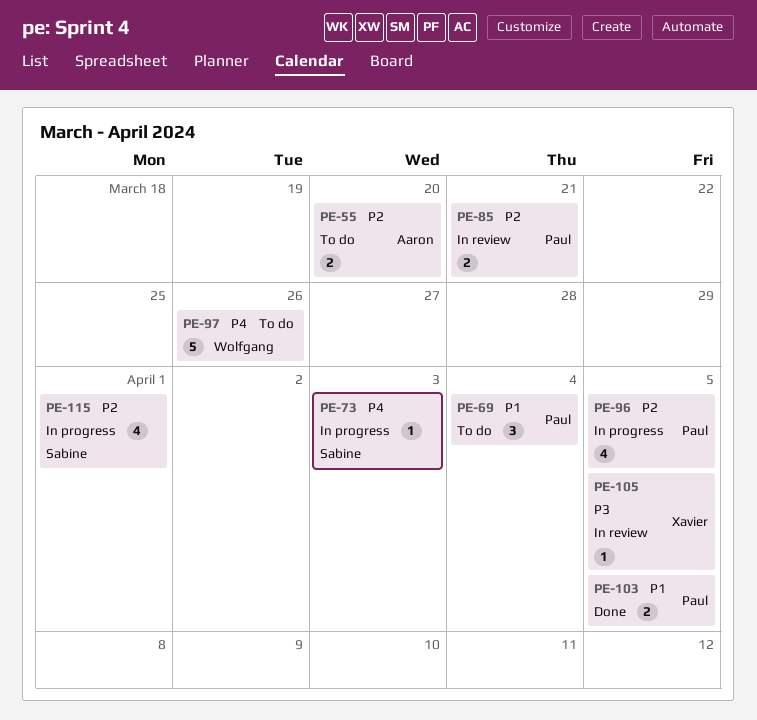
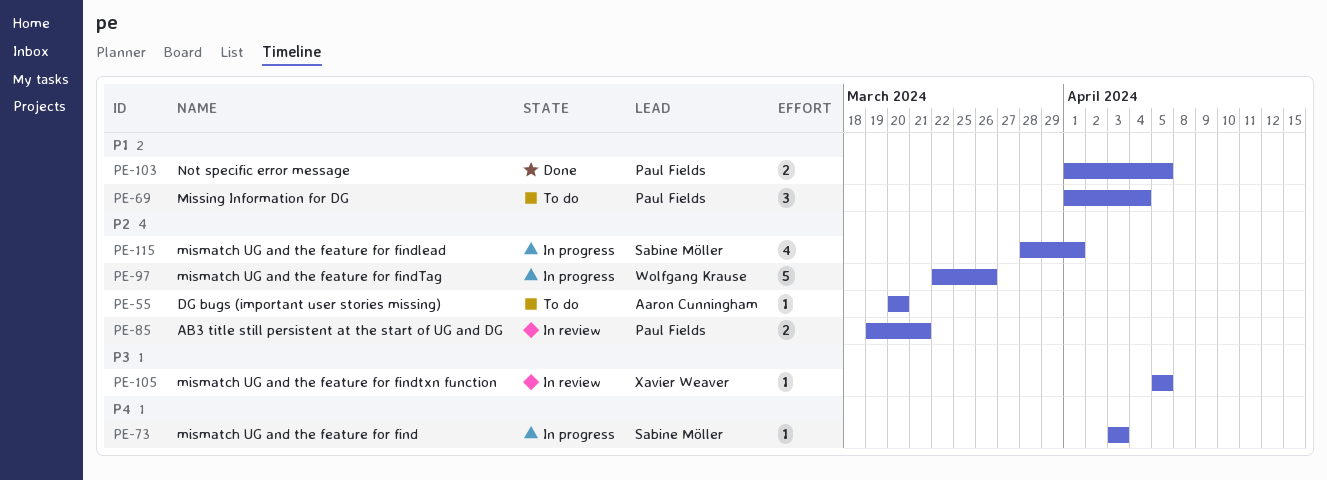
PE-55, estimate: 2 -> 1
PE-96: present -> none
PE-97, status: To do -> In progress
PE-97, priority: P4 -> P2

